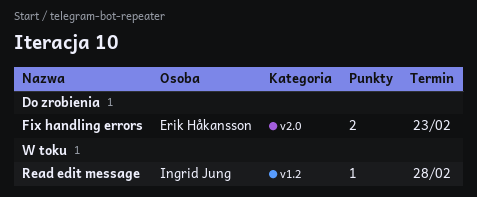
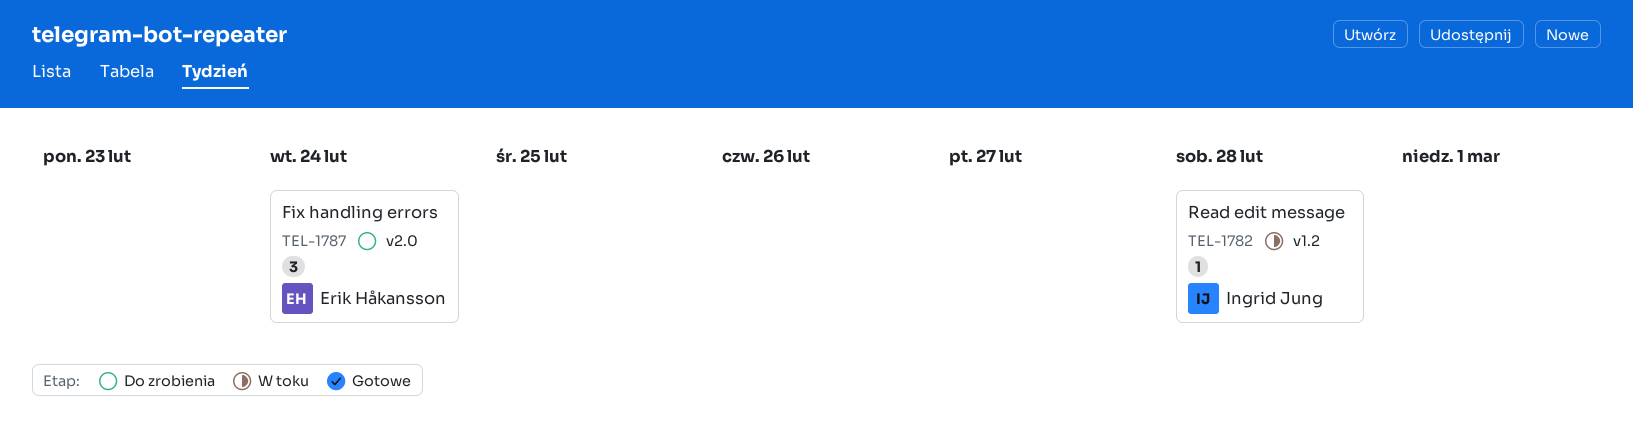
Fix handling errors, estimate: 2 -> 3
Fix handling errors, due: Feb 23 -> Feb 24

